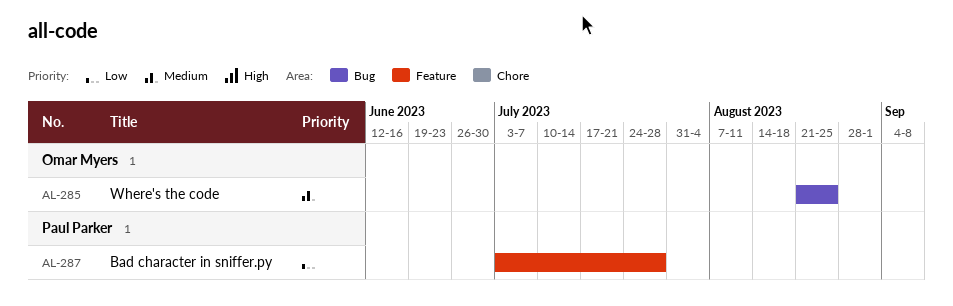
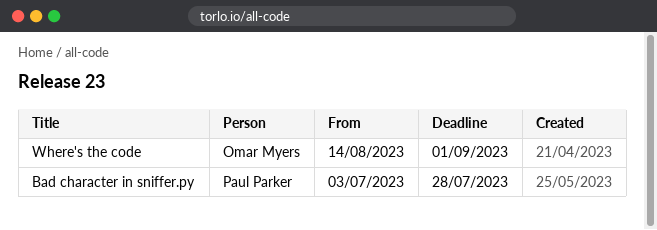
Where's the code, start: Aug 21 -> Aug 14
Where's the code, due: Aug 25 -> Sep 1

